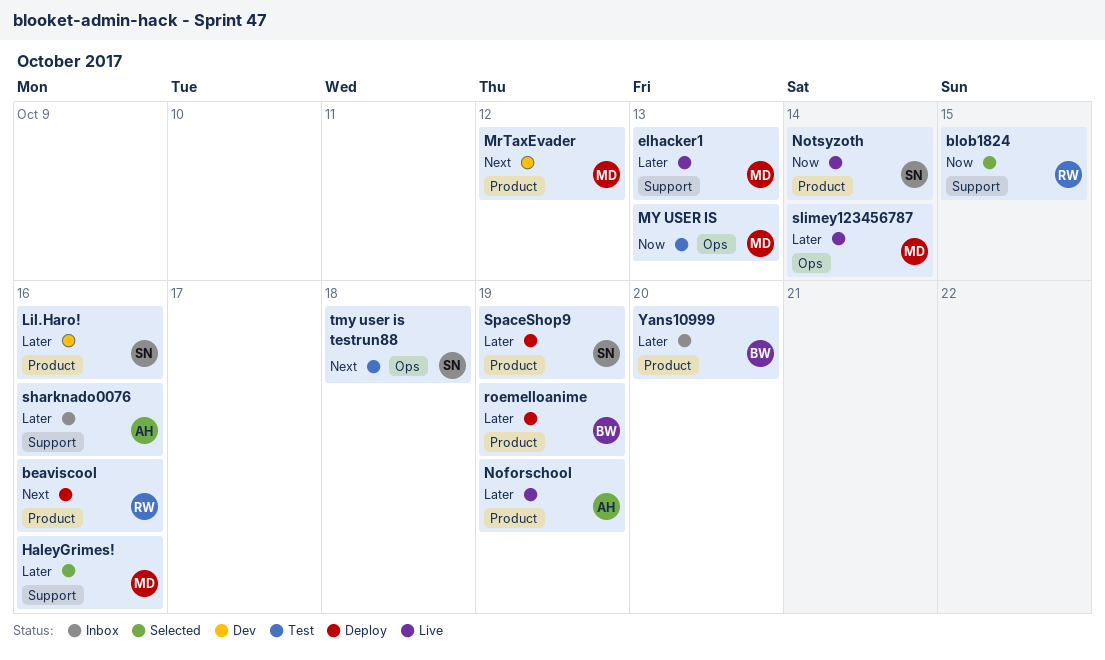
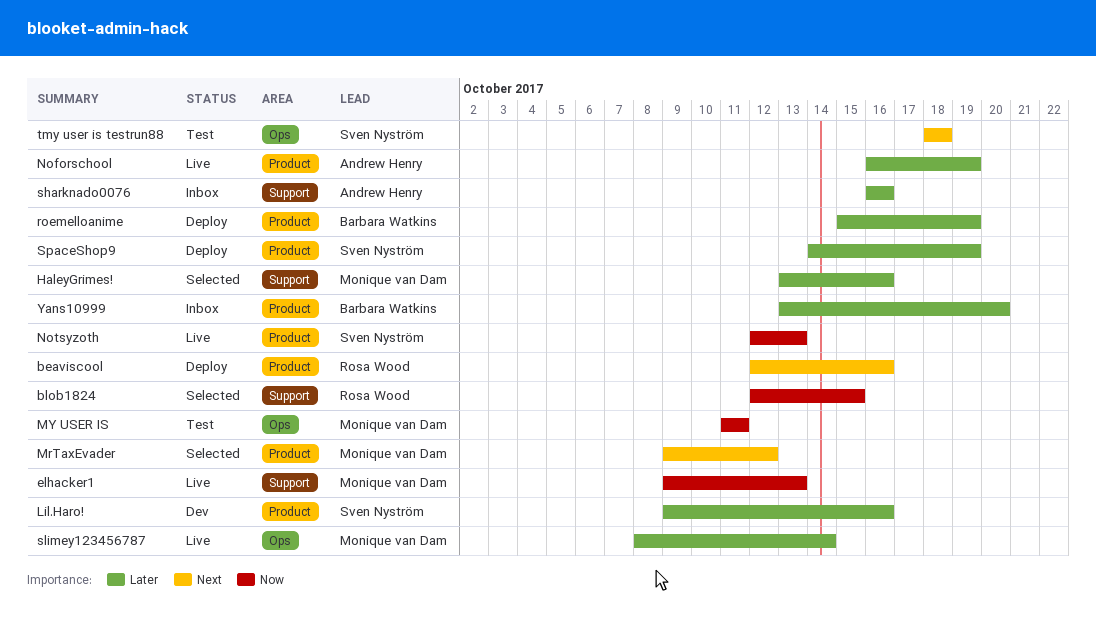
elhacker1, priority: Later -> Now
MrTaxEvader, status: Dev -> Selected
MY USER IS, due: Oct 13 -> Oct 11
Notsyzoth, due: Oct 14 -> Oct 13

